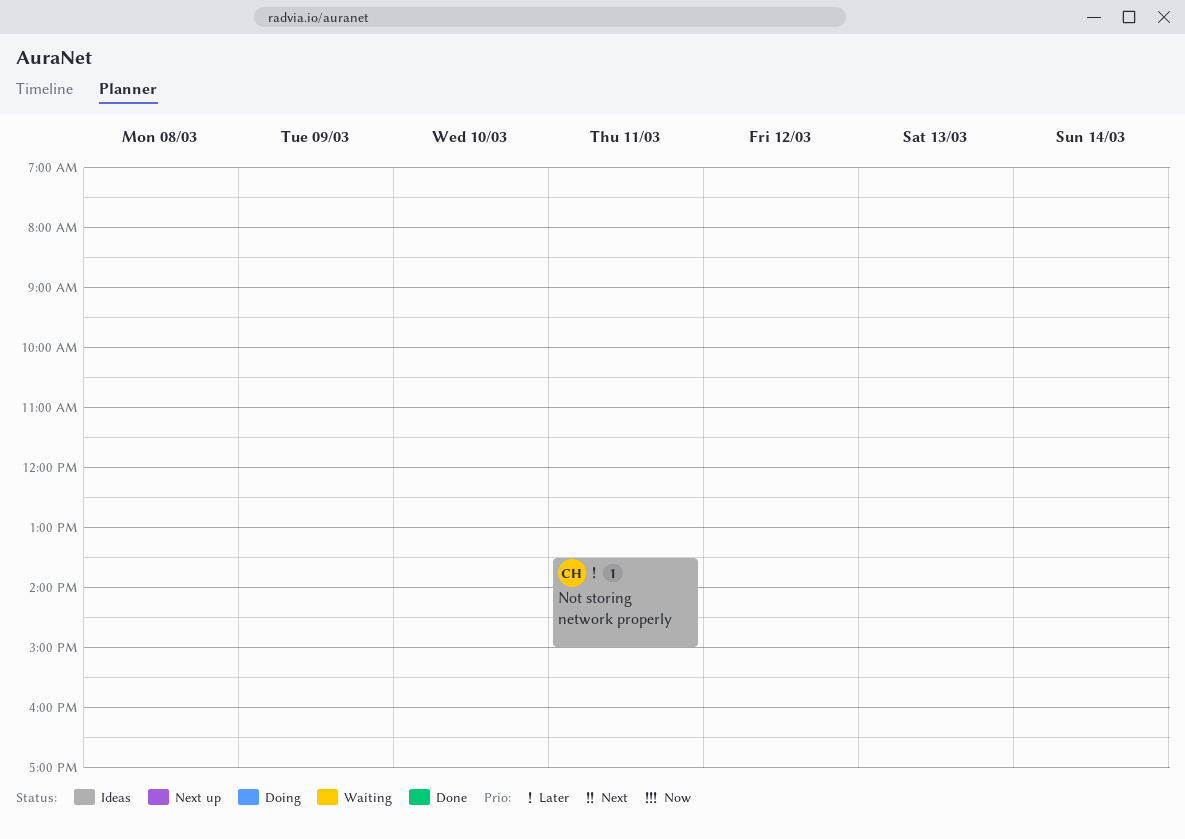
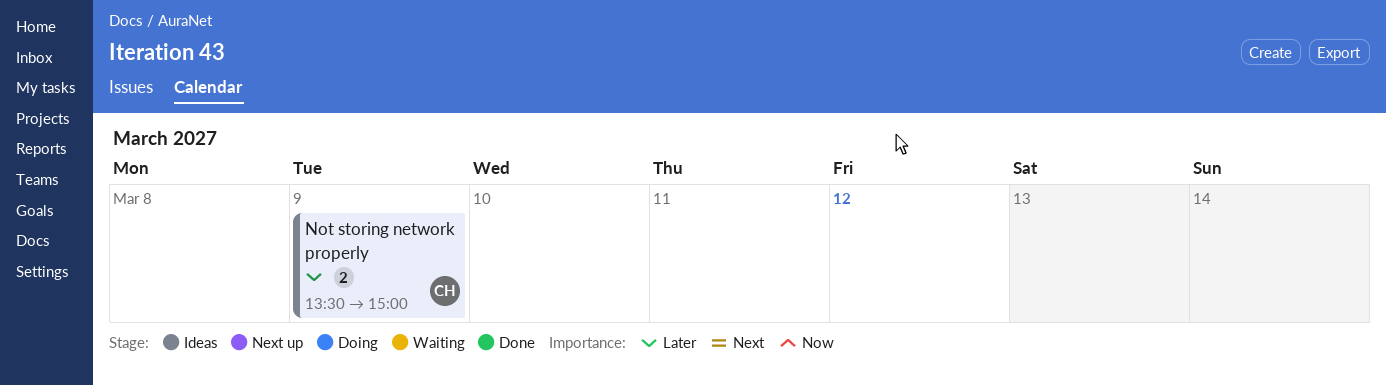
Not storing network properly, estimate: 1 -> 2
Not storing network properly, day: Mar 11 -> Mar 9

